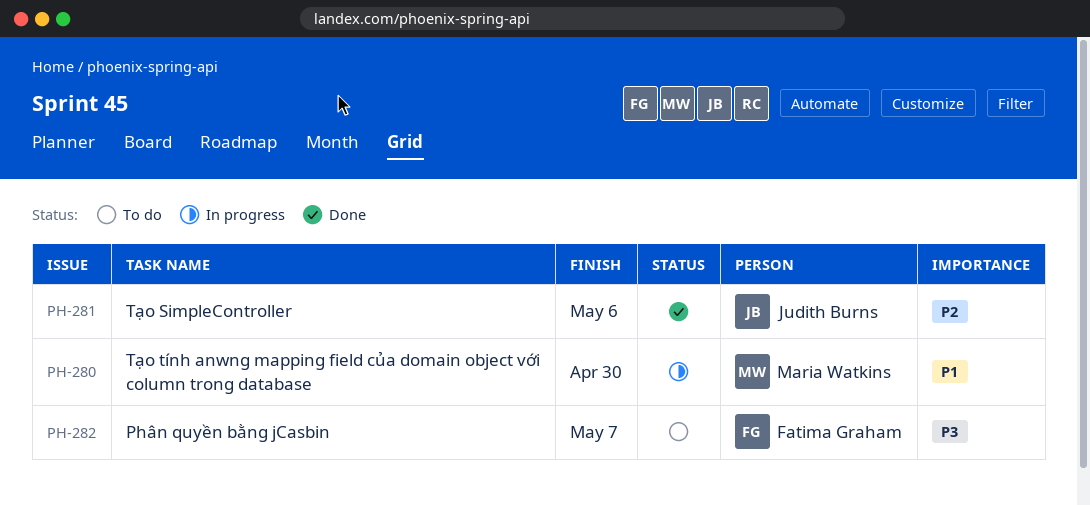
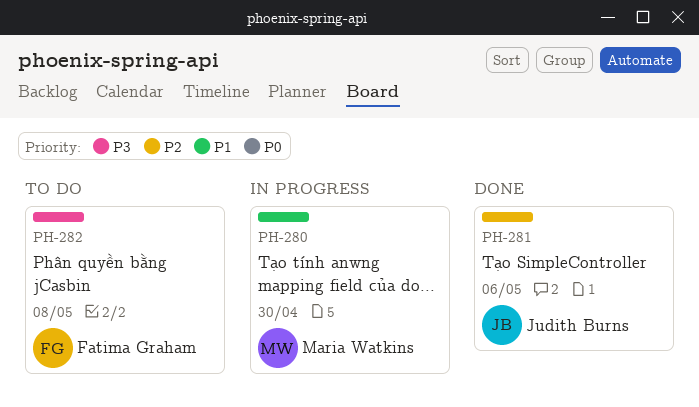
PH-282, due: May 7 -> May 8

